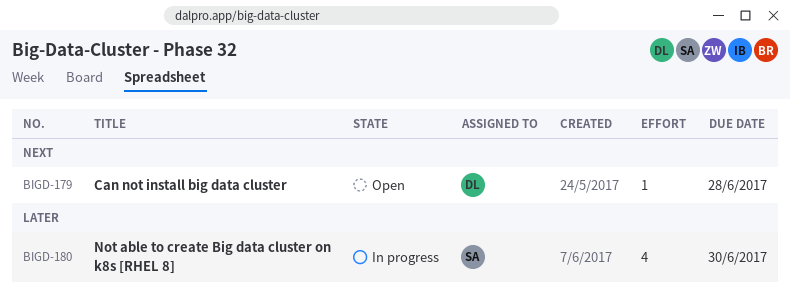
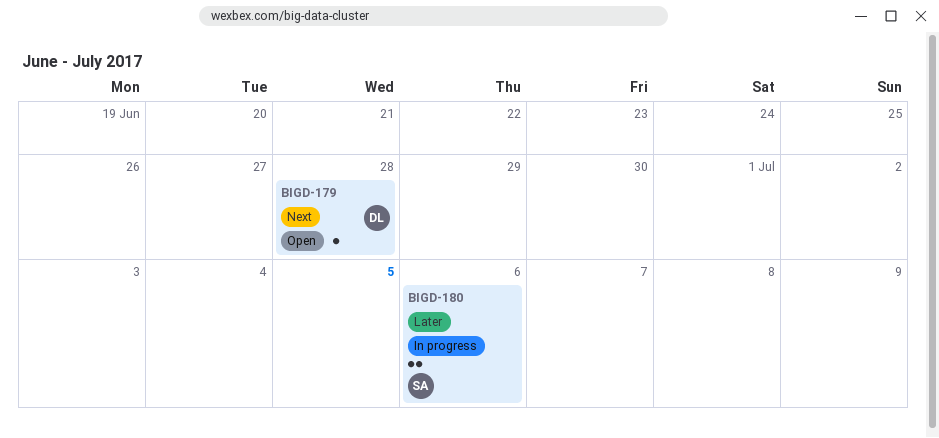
BIGD-180, estimate: 4 -> 2
BIGD-180, due: Jun 30 -> Jul 6

